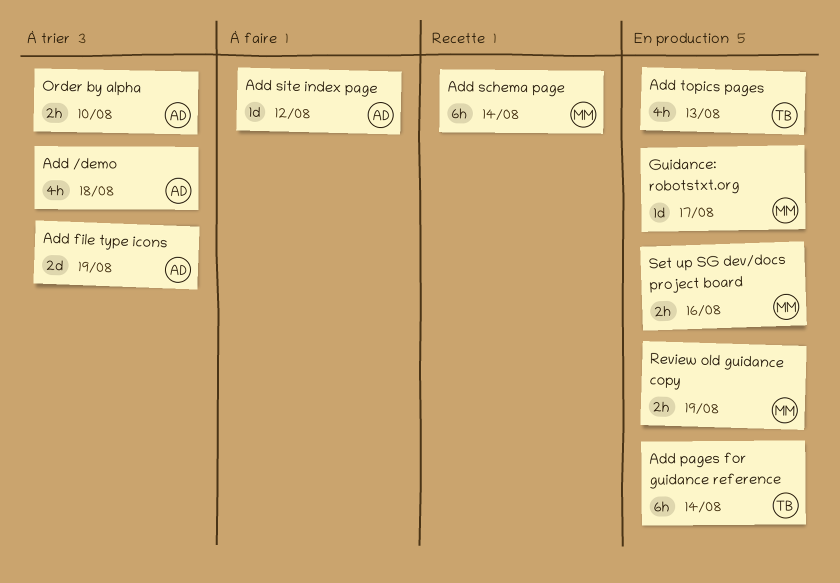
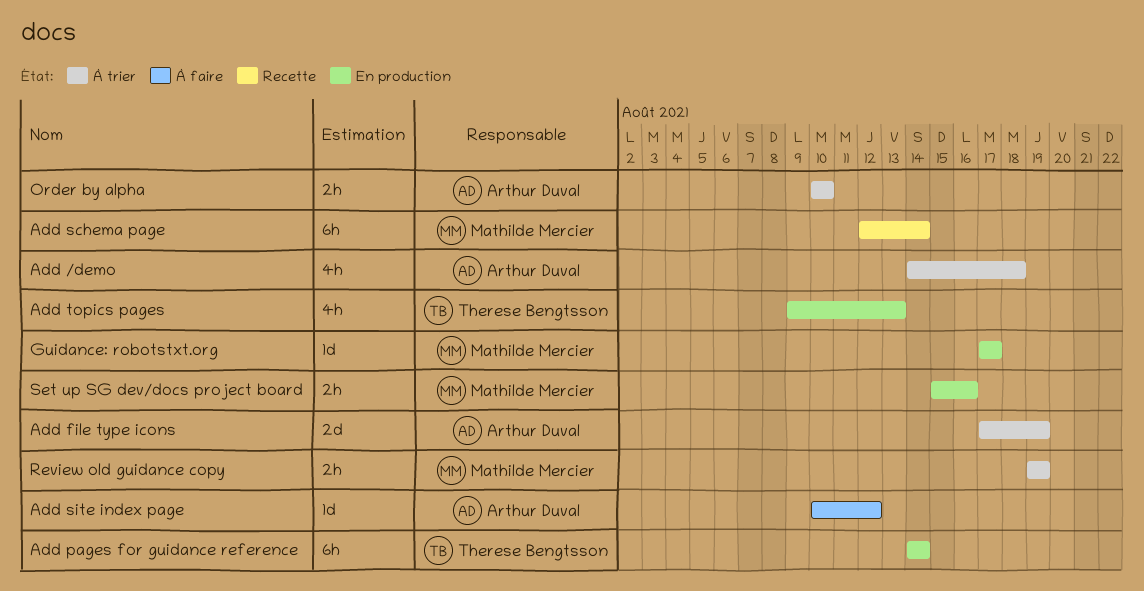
Review old guidance copy, status: En production -> À trier

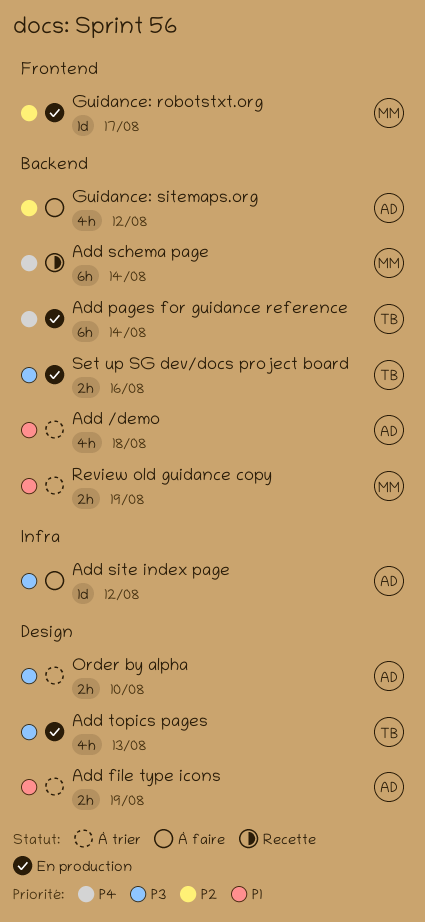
Add file type icons, estimate: 2d -> 2h
Guidance: sitemaps.org: none -> present
Set up SG dev/docs project board, owner: Mathilde Mercier -> Therese Bengtsson

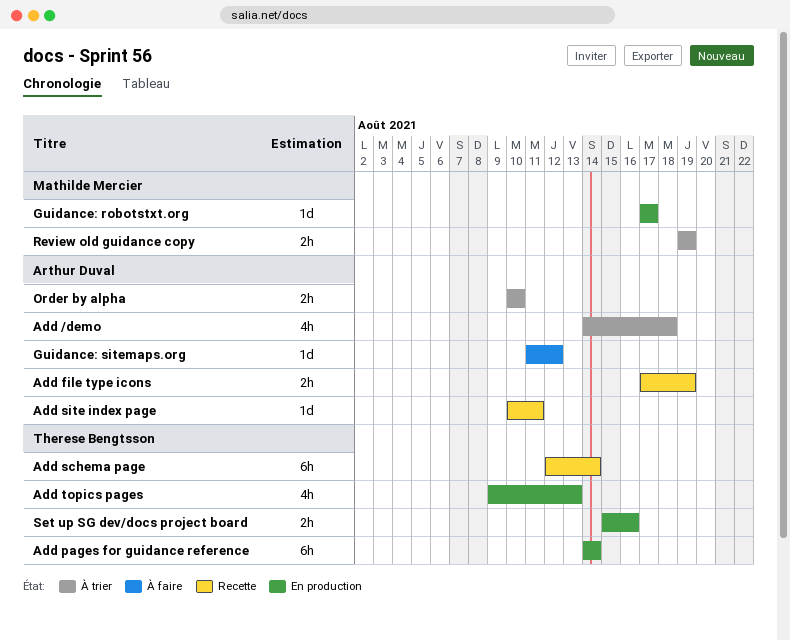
Add file type icons, status: À trier -> Recette
Add schema page, owner: Mathilde Mercier -> Therese Bengtsson
Add site index page, status: À faire -> Recette
Add site index page, due: Aug 12 -> Aug 11
Guidance: sitemaps.org, estimate: 4h -> 1d

